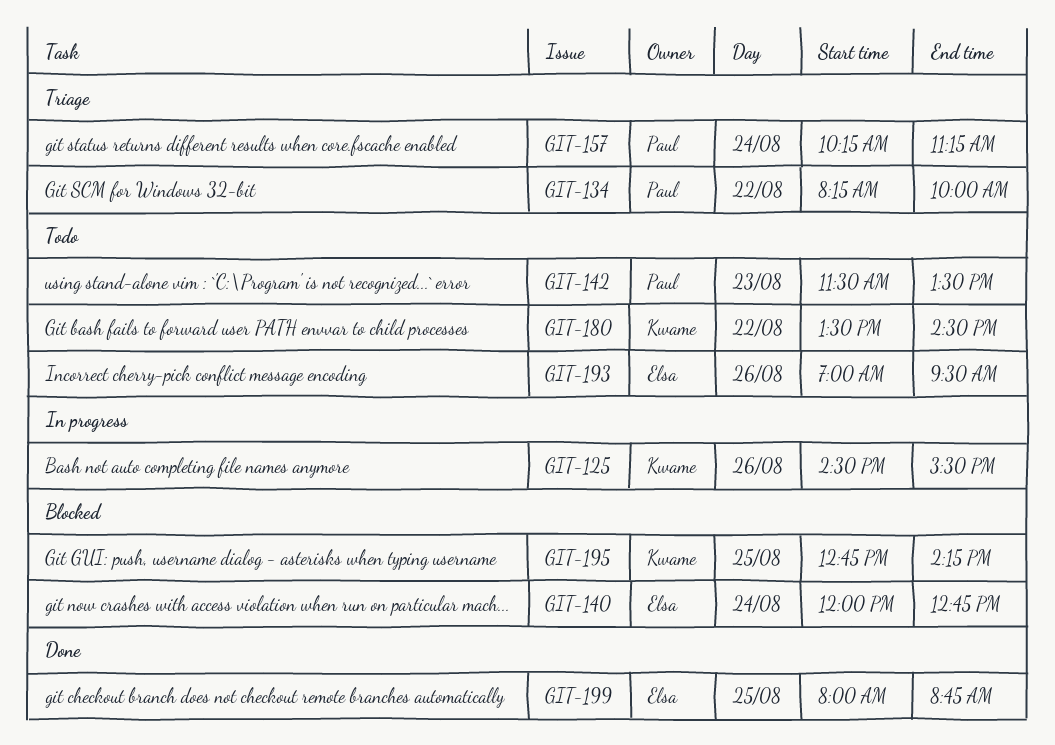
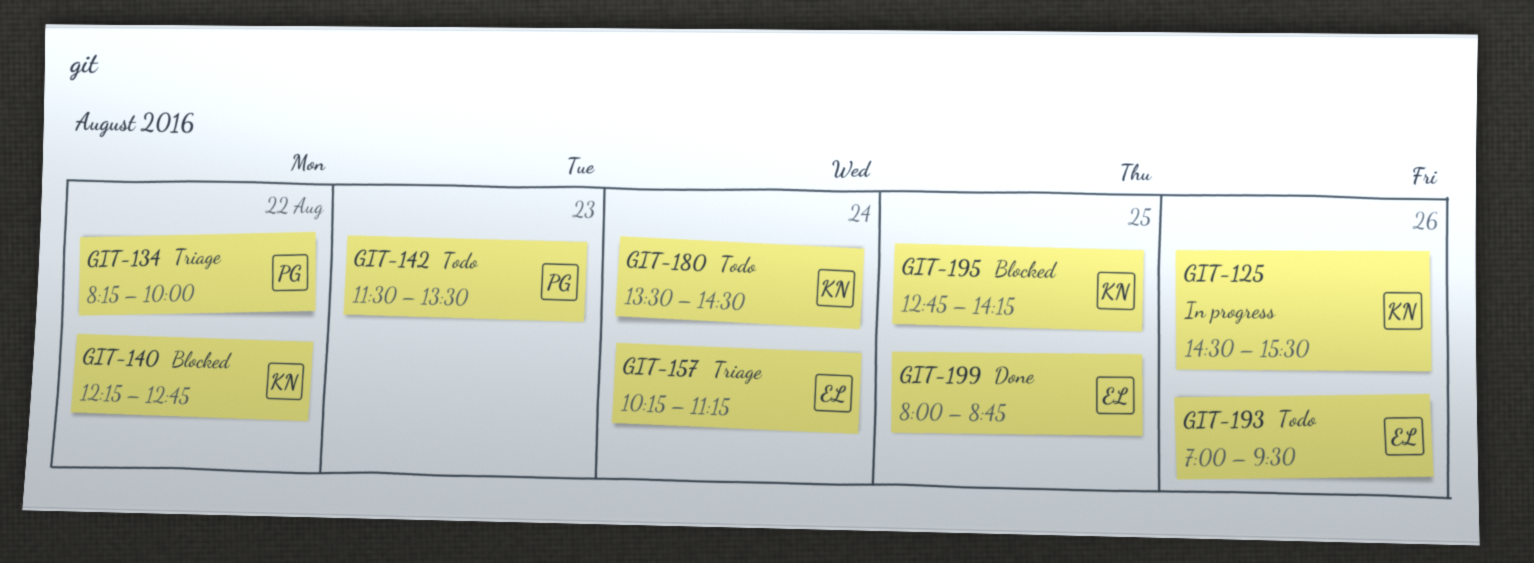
GIT-140, owner: Elsa -> Kwame
GIT-140, day: Aug 24 -> Aug 22
GIT-140, begins: 12:00 -> 12:15
GIT-157, owner: Paul -> Elsa
GIT-180, day: Aug 22 -> Aug 24

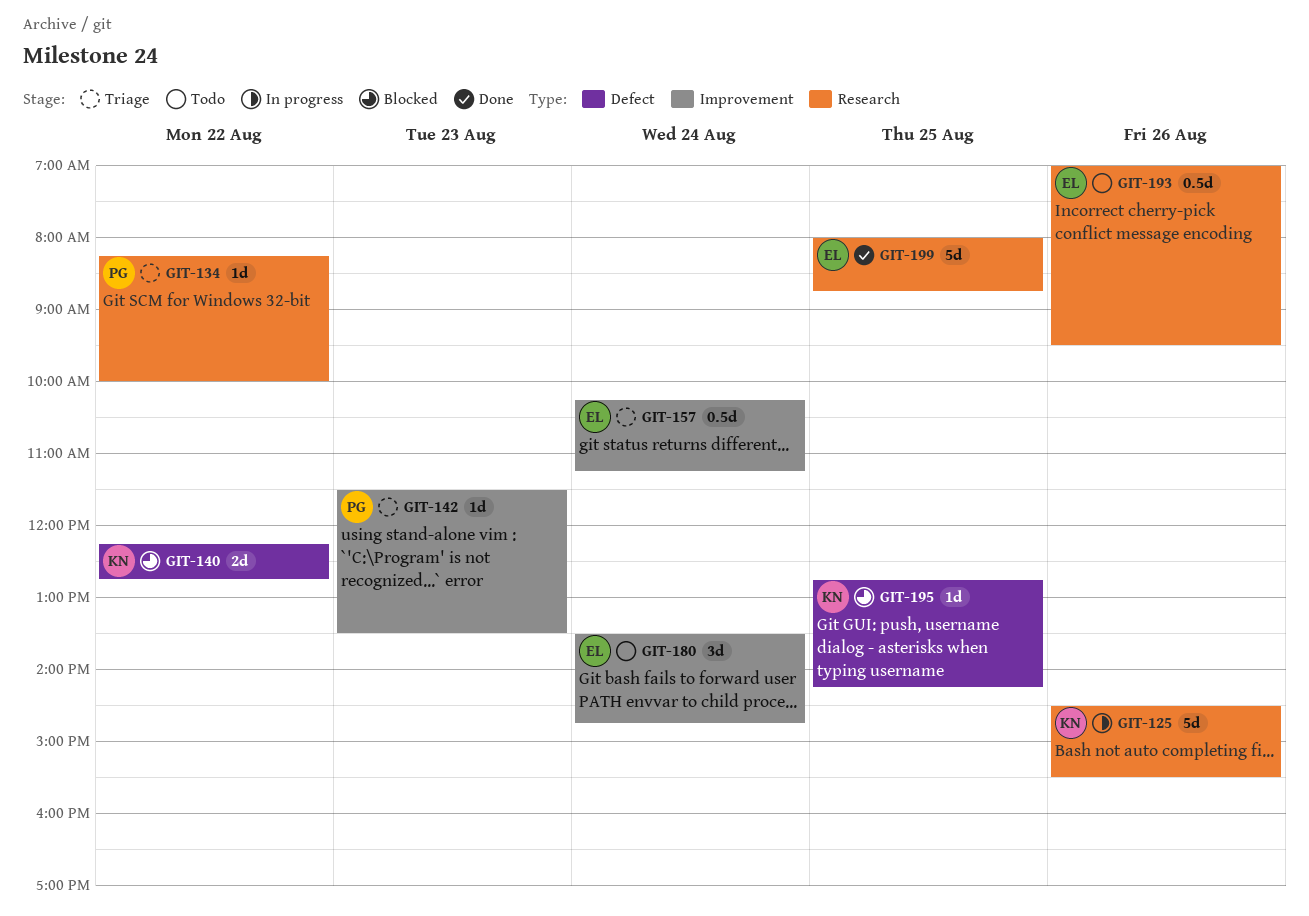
GIT-142, status: Todo -> Triage
GIT-180, owner: KN -> EL
GIT-180, ends: 14:30 -> 14:45

